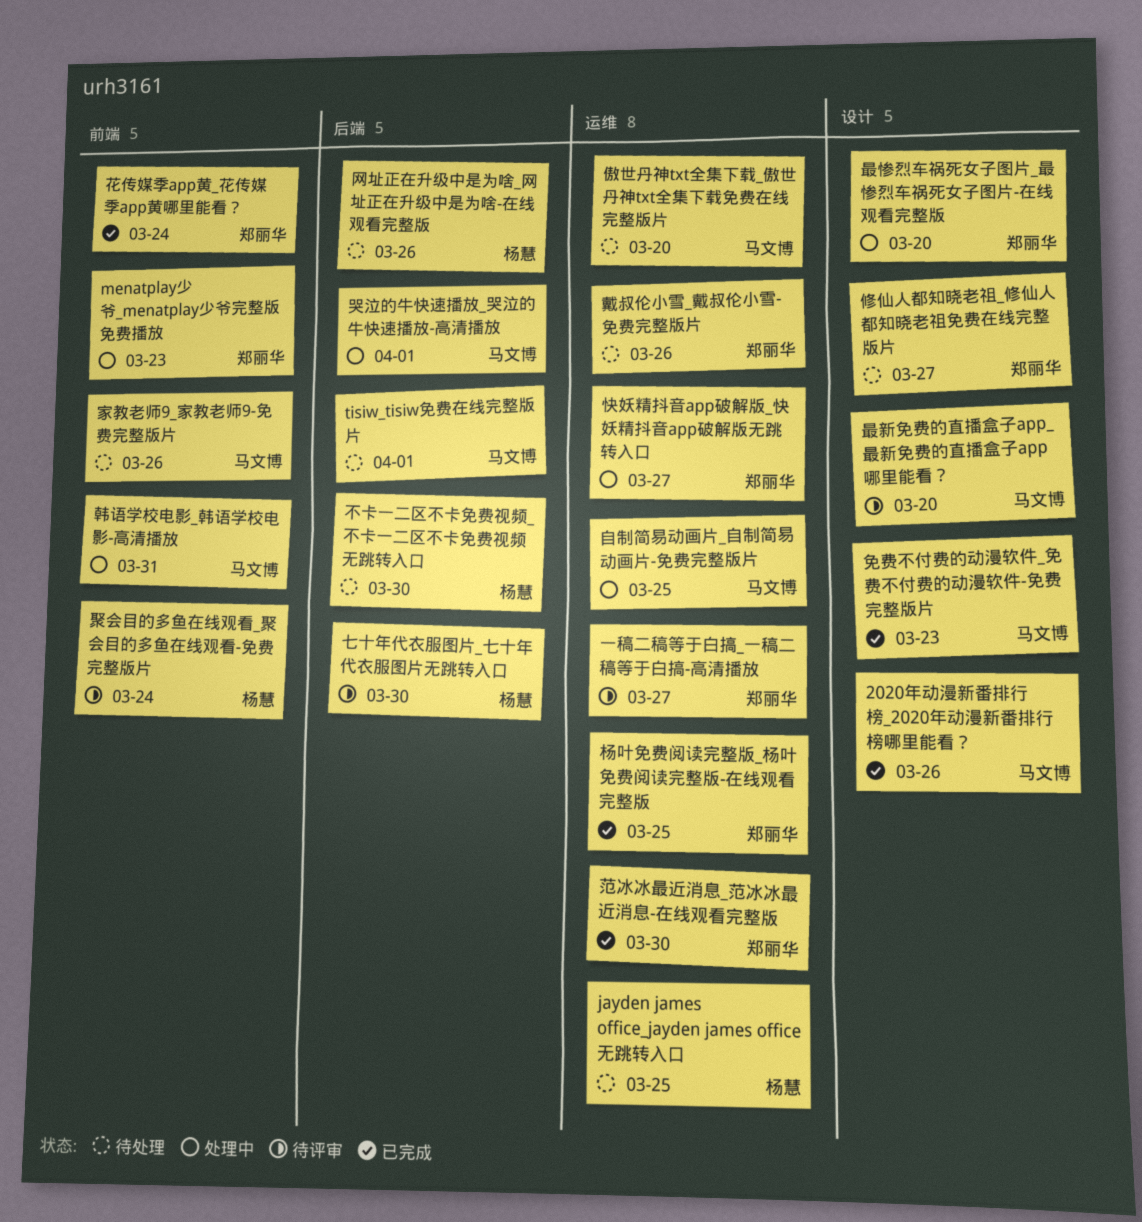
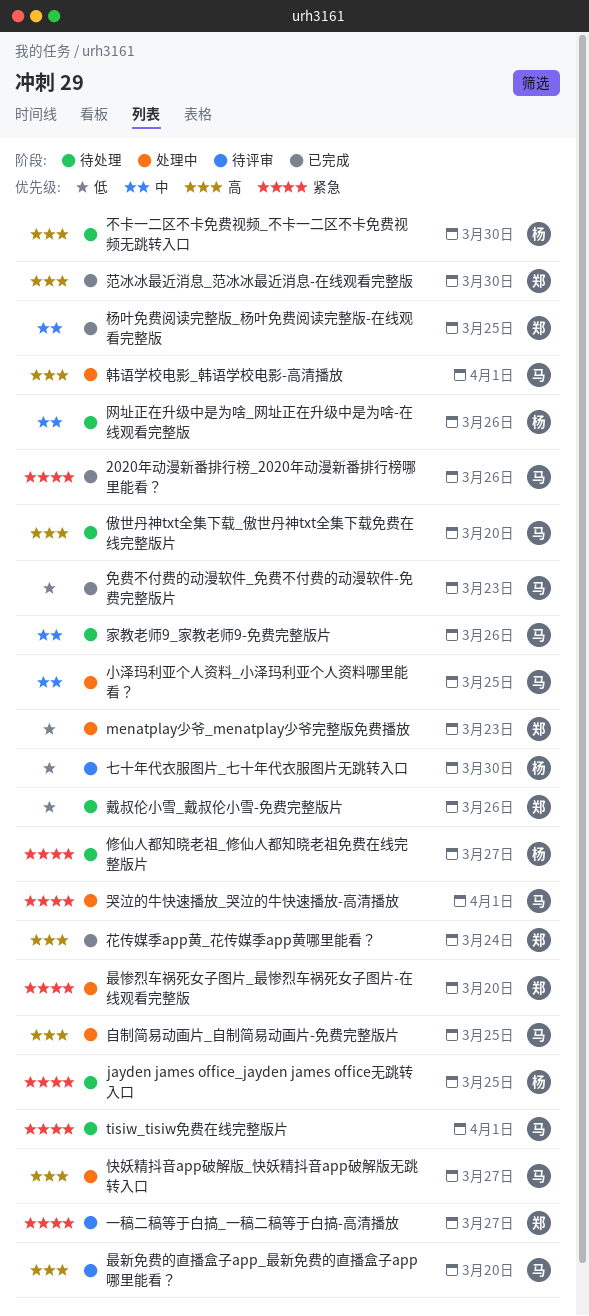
修仙人都知晓老祖_修仙人都知晓老祖免费在线完整版片, owner: 郑丽华 -> 杨慧
小泽玛利亚个人资料_小泽玛利亚个人资料哪里能看？: none -> present
快妖精抖音app破解版_快妖精抖音app破解版无跳转入口, owner: 郑丽华 -> 马文博
聚会目的多鱼在线观看_聚会目的多鱼在线观看-免费完整版片: present -> none
韩语学校电影_韩语学校电影-高清播放, due: Mar 31 -> Apr 1

